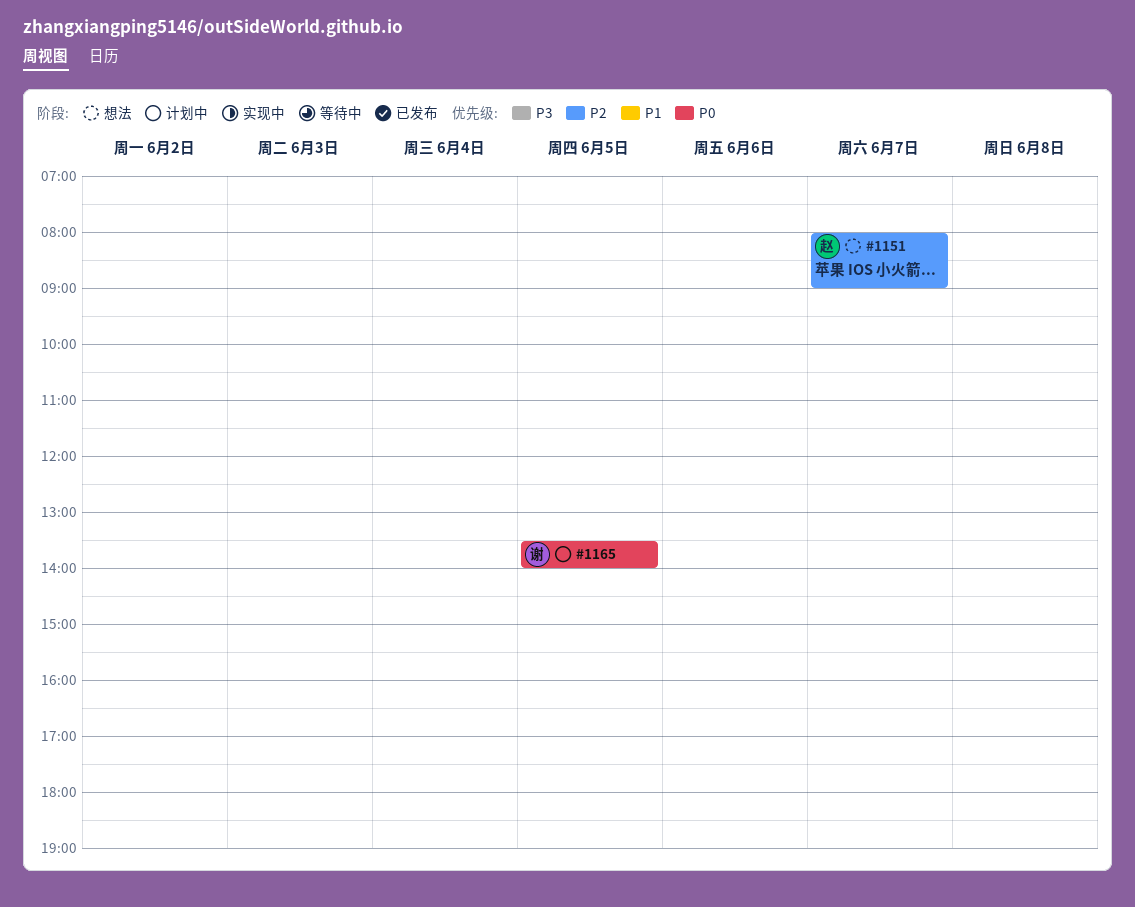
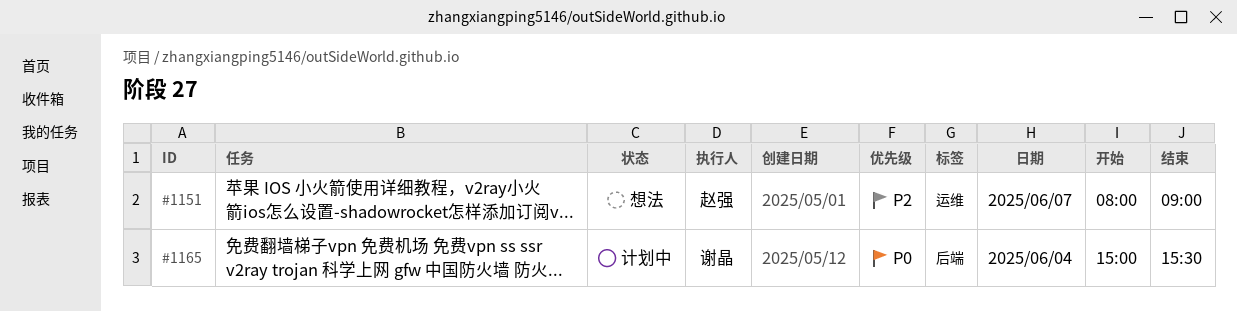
#1165, day: Jun 5 -> Jun 4
#1165, begins: 13:30 -> 15:00
#1165, ends: 14:00 -> 15:30

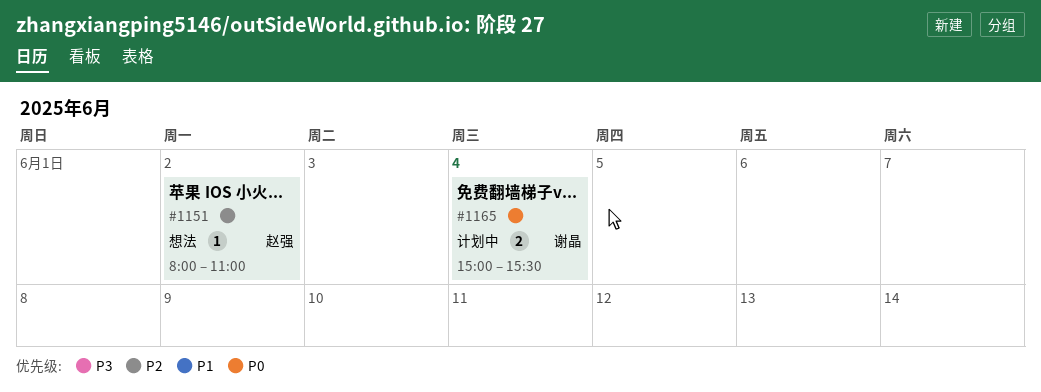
#1151, day: Jun 7 -> Jun 2
#1151, ends: 09:00 -> 11:00

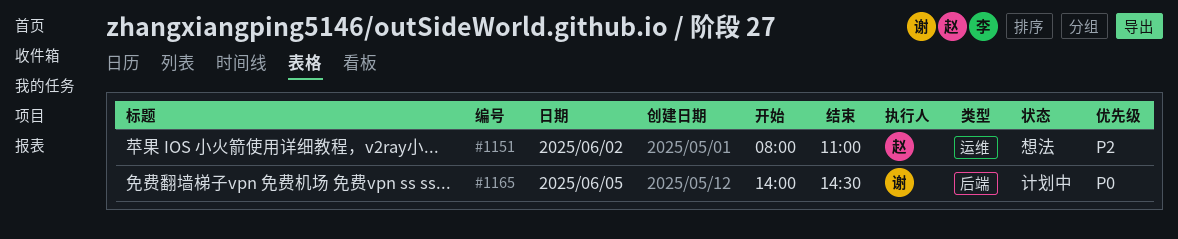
#1165, day: Jun 4 -> Jun 5
#1165, begins: 15:00 -> 14:00
#1165, ends: 15:30 -> 14:30

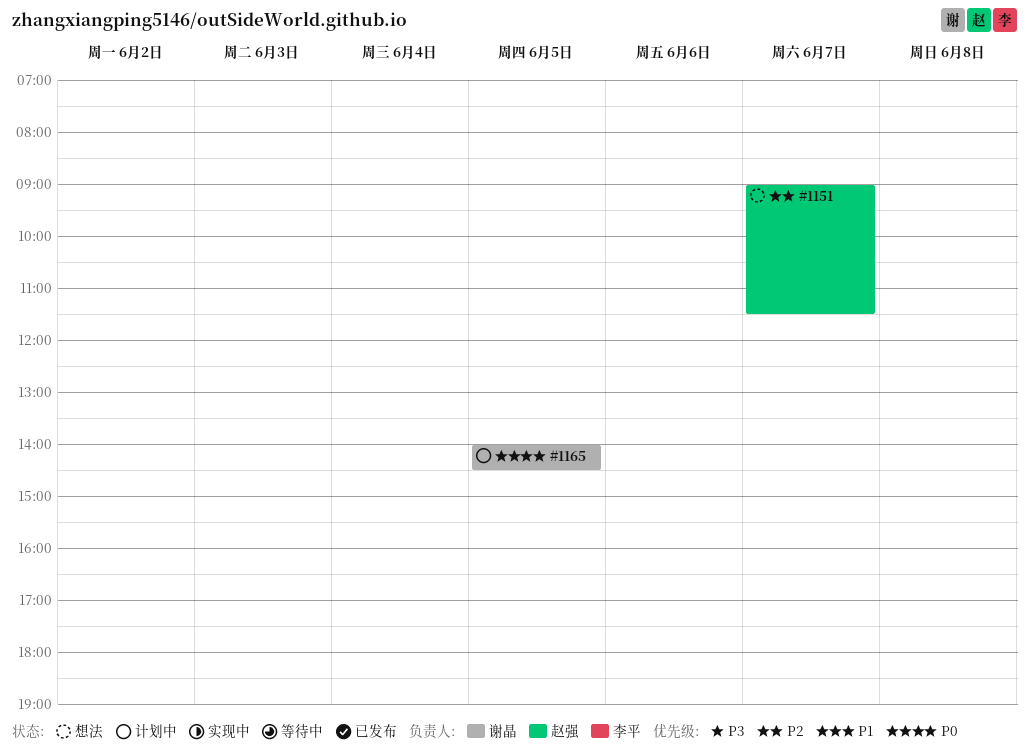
#1151, day: Jun 2 -> Jun 7
#1151, begins: 08:00 -> 09:00
#1151, ends: 11:00 -> 11:30

